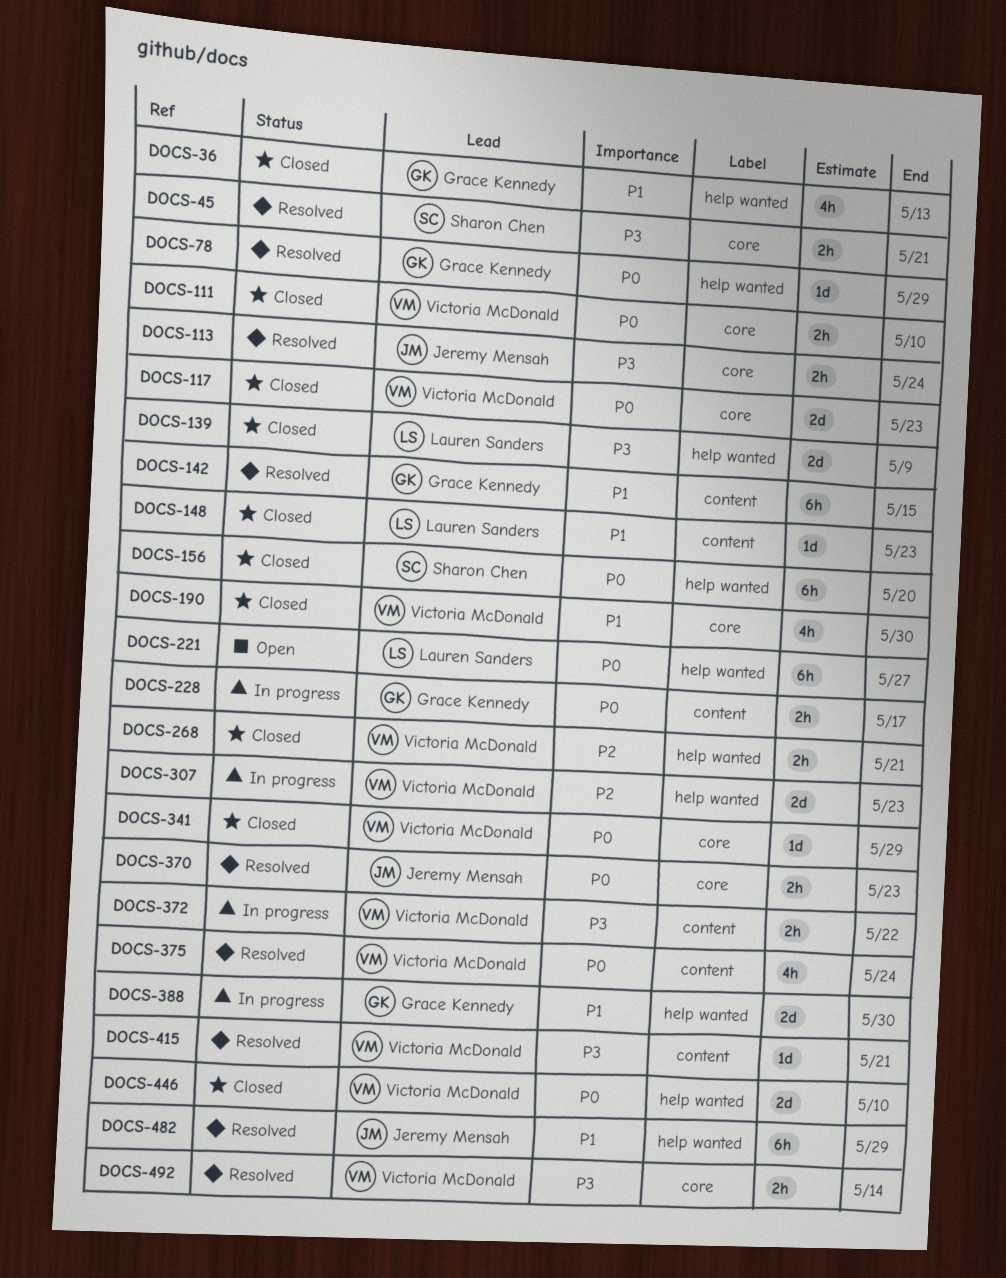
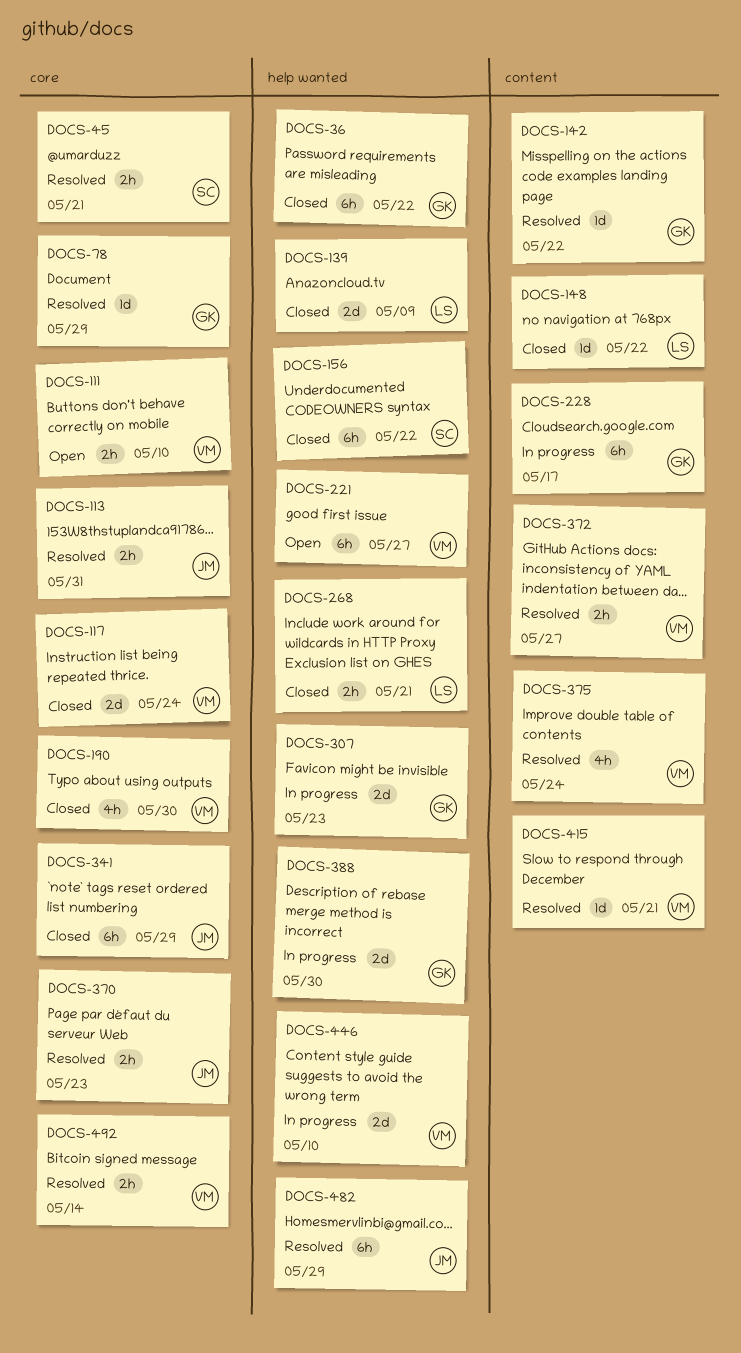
DOCS-36, estimate: 4h -> 6h
DOCS-36, due: May 13 -> May 22
DOCS-78, label: help wanted -> core
DOCS-111, status: Closed -> Open
DOCS-113, due: May 24 -> May 31
DOCS-117, due: May 23 -> May 24
DOCS-142, estimate: 6h -> 1d
DOCS-142, due: May 15 -> May 22
DOCS-148, due: May 23 -> May 22
DOCS-156, due: May 20 -> May 22
DOCS-221, owner: Lauren Sanders -> Victoria McDonald
DOCS-228, estimate: 2h -> 6h
DOCS-268, owner: Victoria McDonald -> Lauren Sanders
DOCS-307, owner: Victoria McDonald -> Grace Kennedy
DOCS-341, owner: Victoria McDonald -> Jeremy Mensah
DOCS-341, estimate: 1d -> 6h
DOCS-372, status: In progress -> Resolved
DOCS-372, due: May 22 -> May 27
DOCS-446, status: Closed -> In progress

